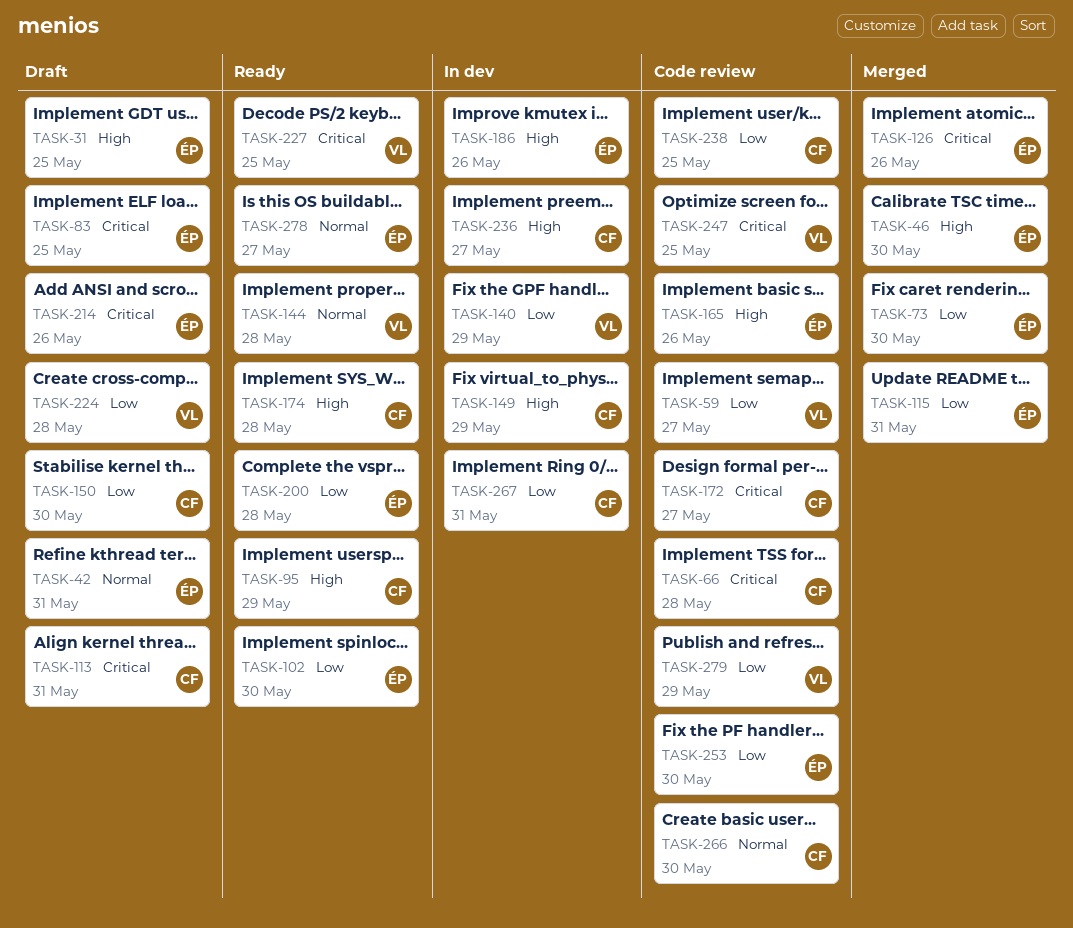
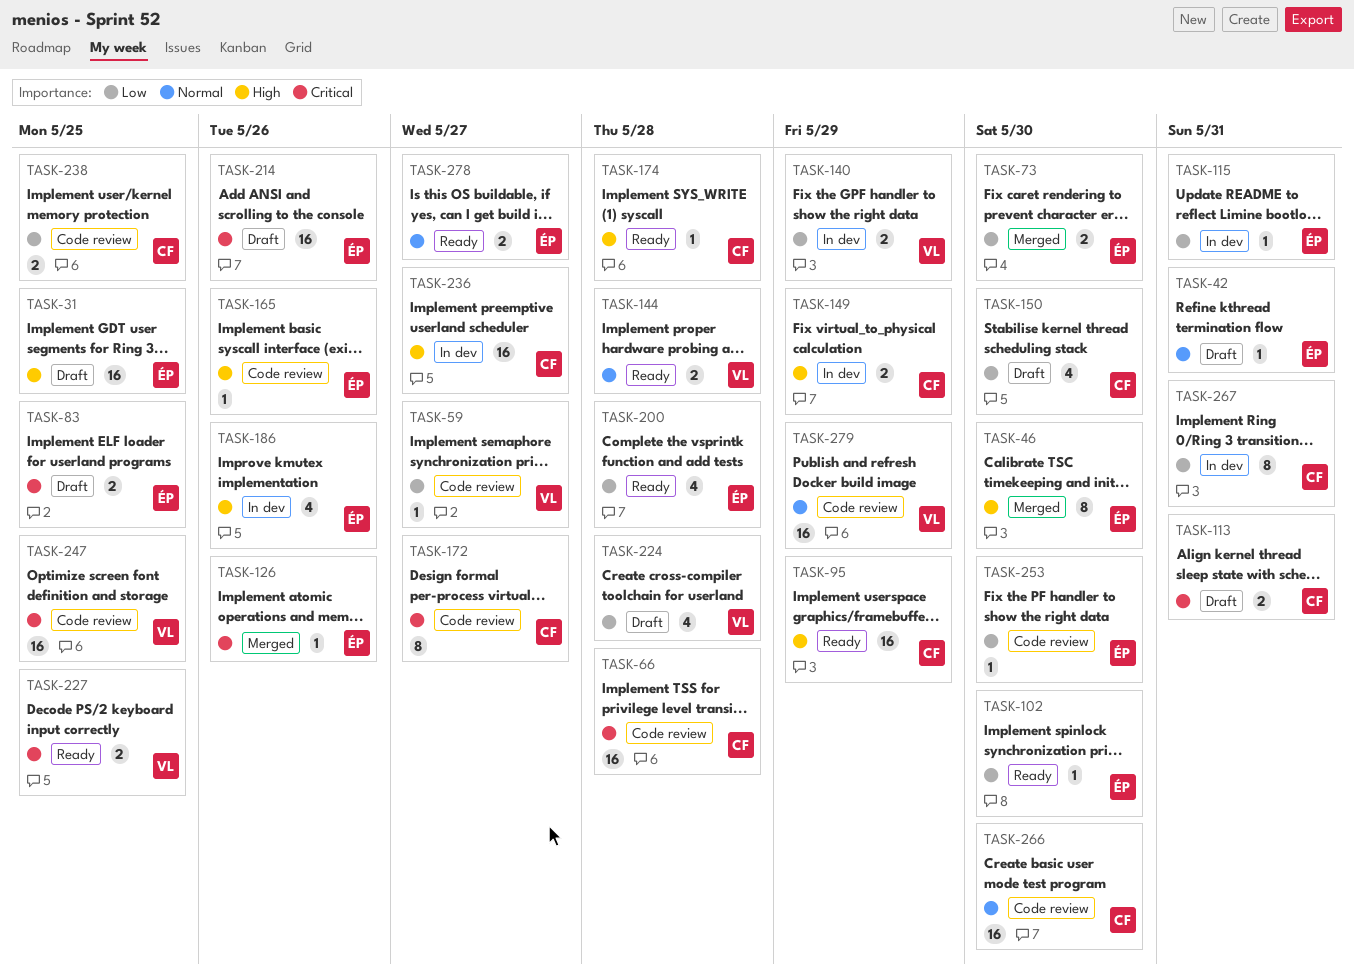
TASK-115, status: Merged -> In dev
TASK-279, priority: Low -> Normal

